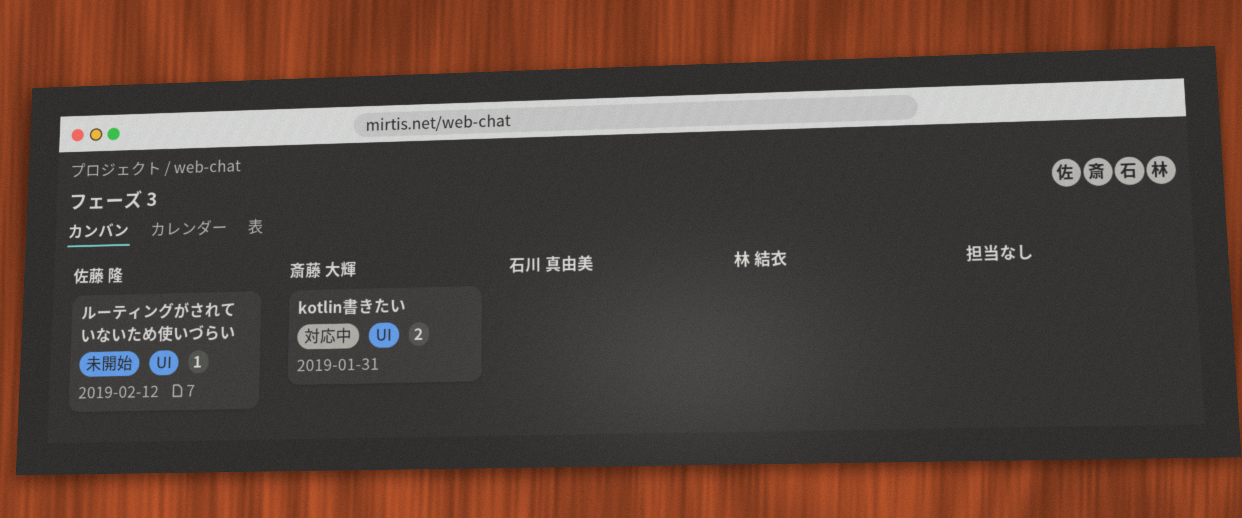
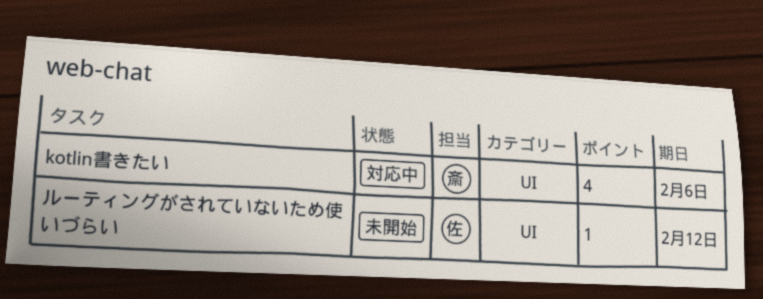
kotlin書きたい, estimate: 2 -> 4
kotlin書きたい, due: Jan 31 -> Feb 6

